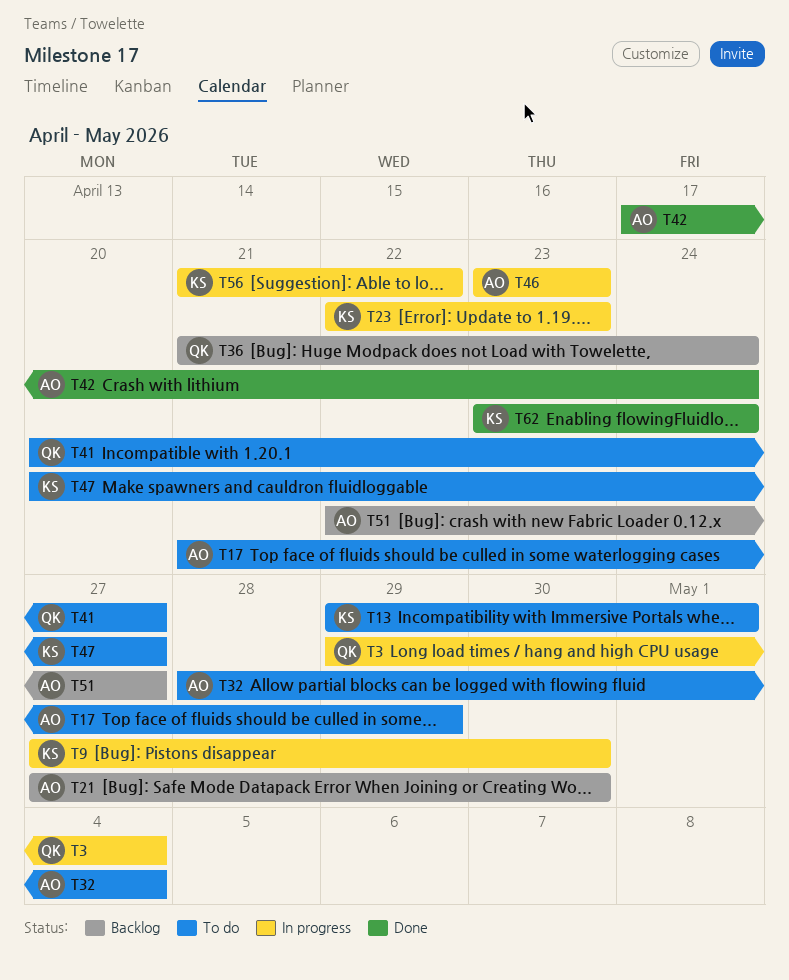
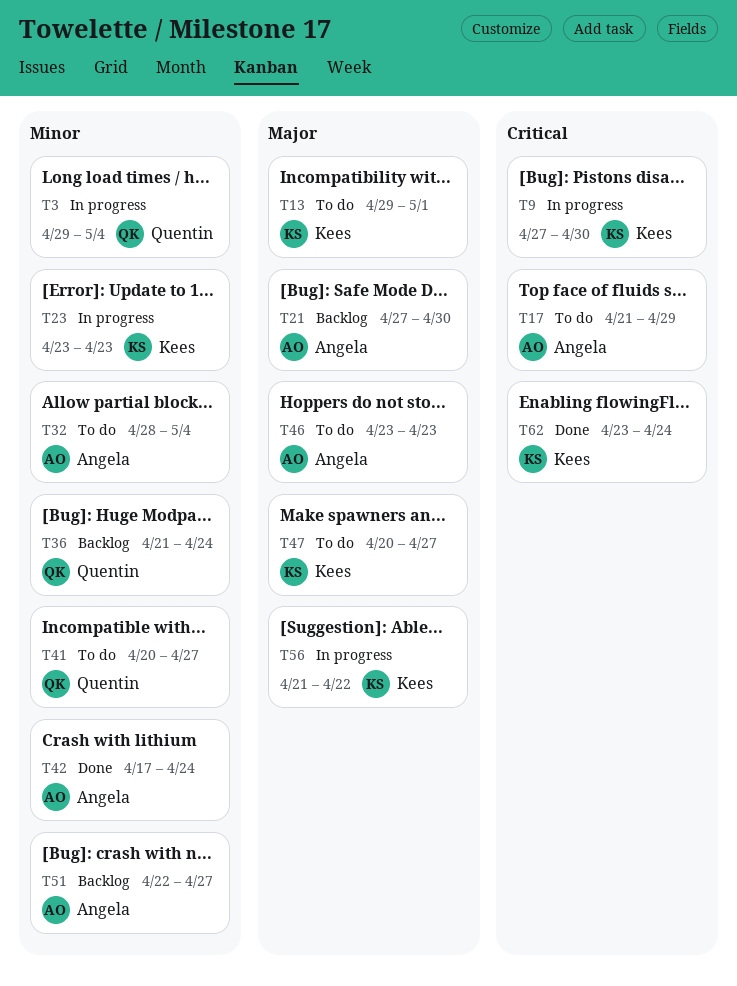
T23, start: Apr 22 -> Apr 23
T46, status: In progress -> To do

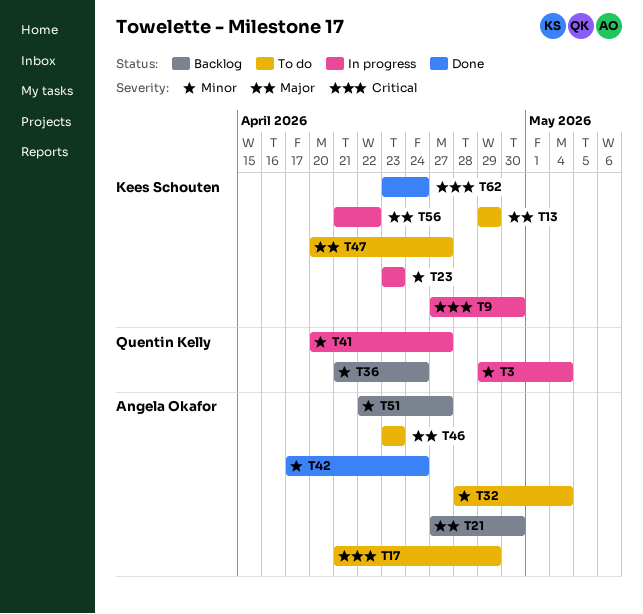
T13, due: May 1 -> Apr 29
T41, status: To do -> In progress

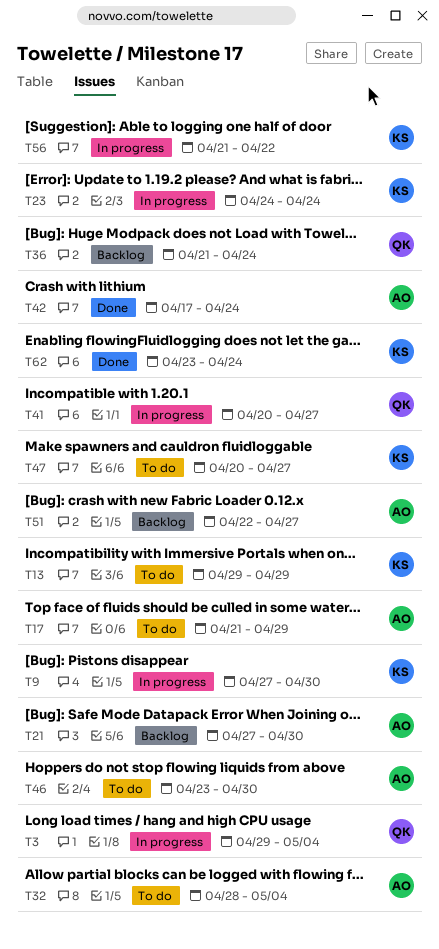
T23, start: Apr 23 -> Apr 24
T23, due: Apr 23 -> Apr 24
T46, due: Apr 23 -> Apr 30

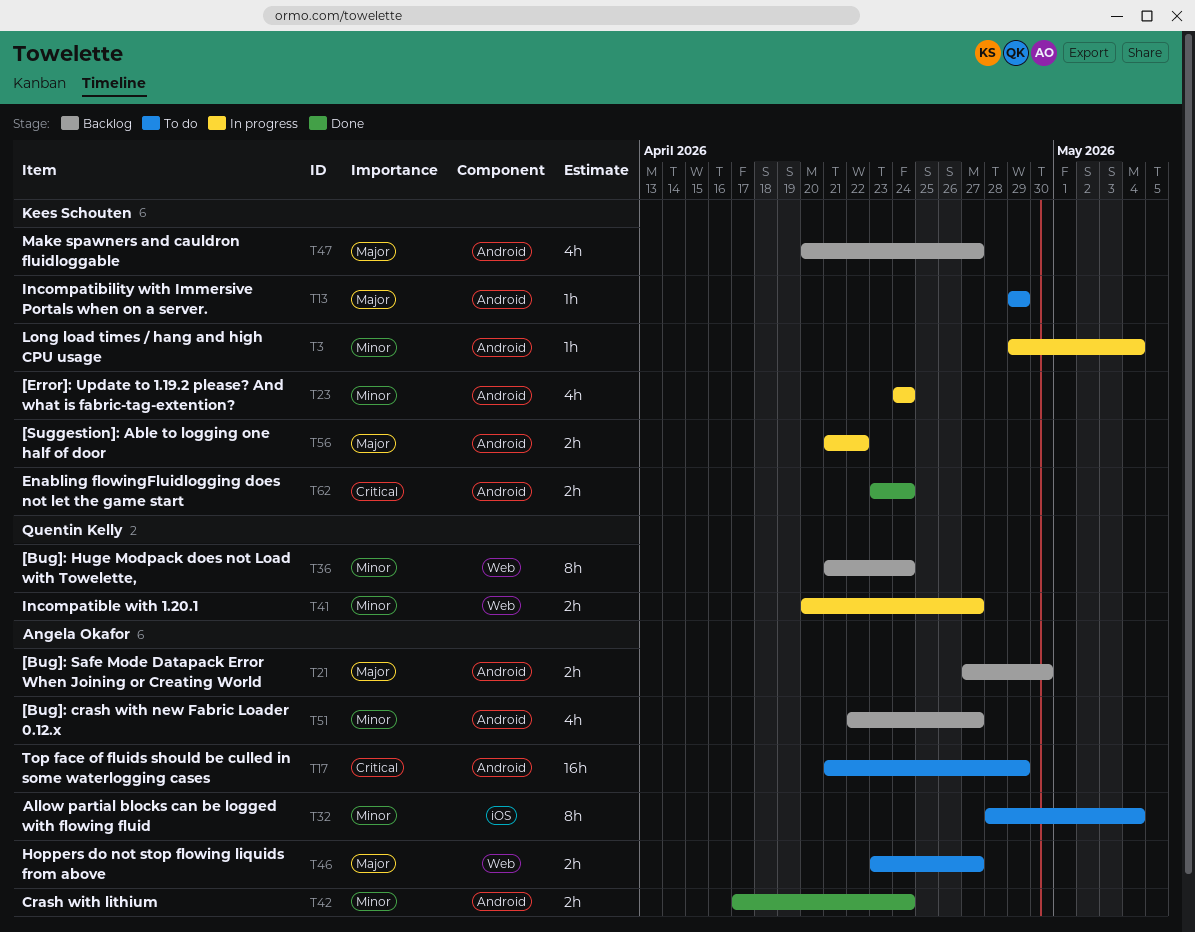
T3, owner: Quentin Kelly -> Kees Schouten
T9: present -> none
T46, due: Apr 30 -> Apr 27
T47, status: To do -> Backlog

